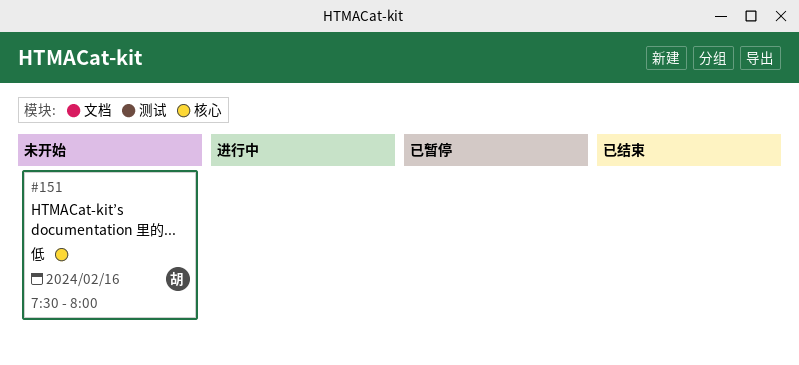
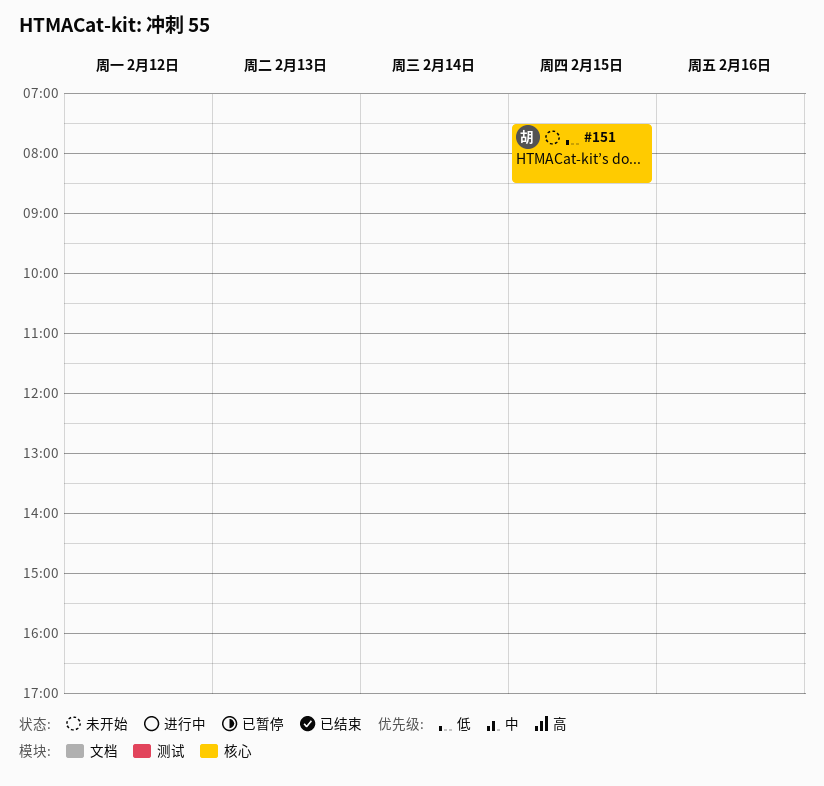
#151, day: Feb 16 -> Feb 15
#151, ends: 08:00 -> 08:30

